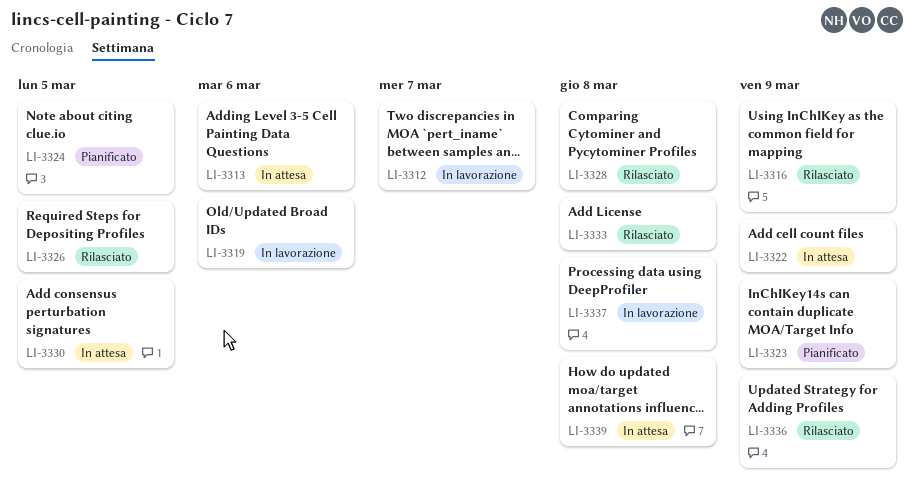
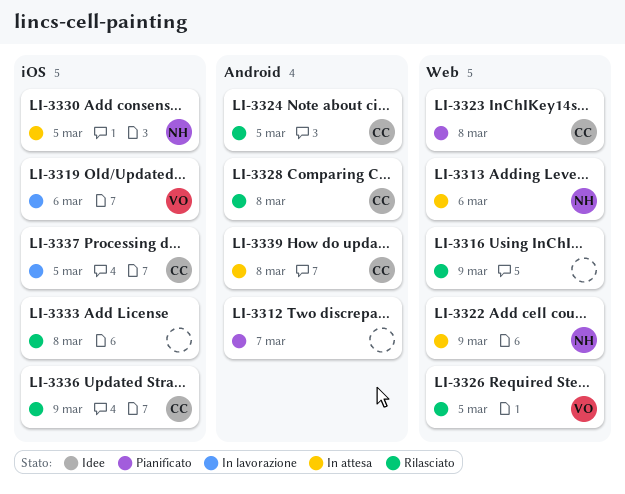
LI-3312, status: In lavorazione -> Pianificato
LI-3323, due: Mar 9 -> Mar 8
LI-3324, status: Pianificato -> Rilasciato
LI-3337, due: Mar 8 -> Mar 5

